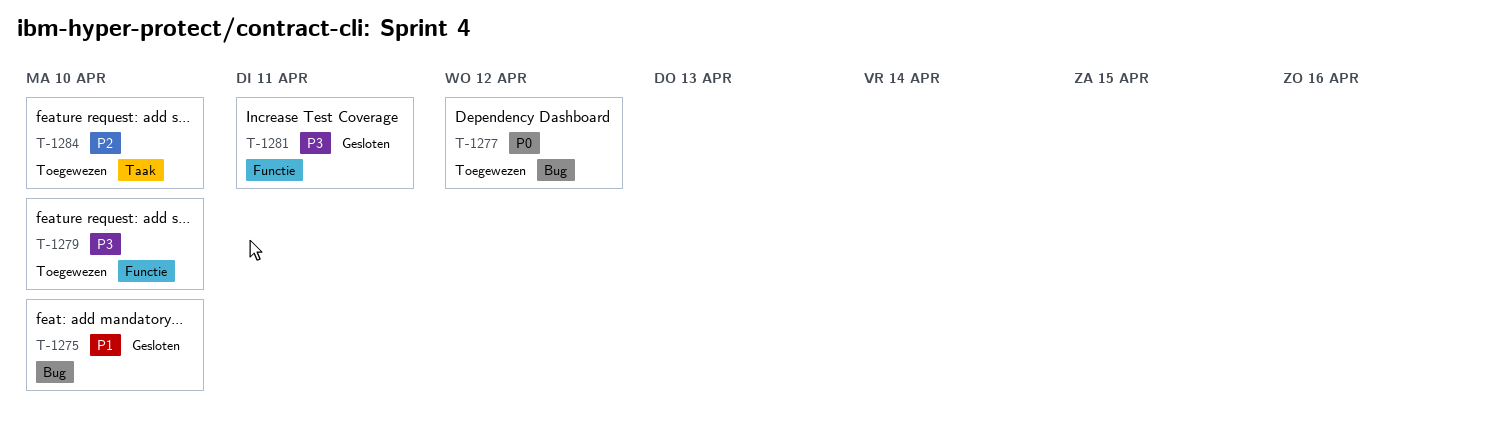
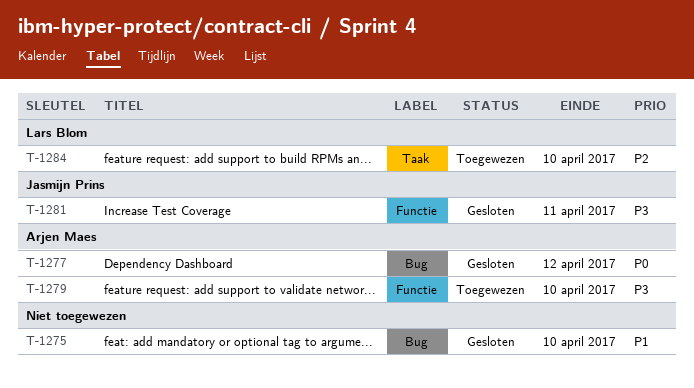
T-1277, status: Toegewezen -> Gesloten

